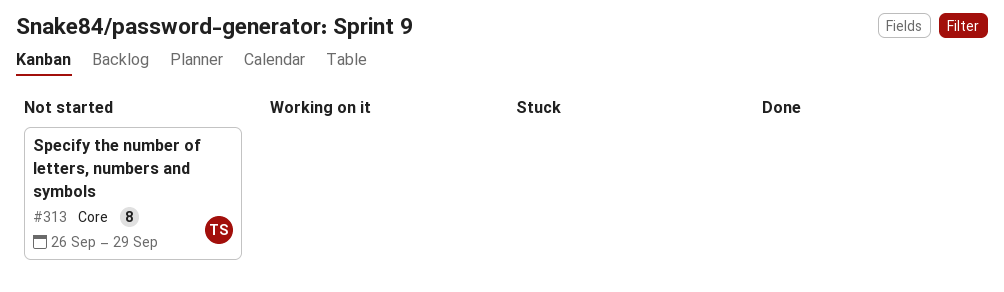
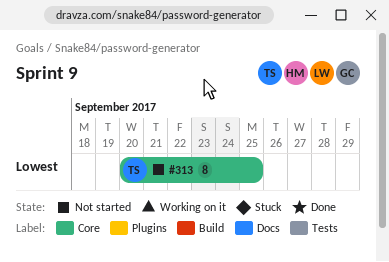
#313, start: Sep 26 -> Sep 20
#313, due: Sep 29 -> Sep 25

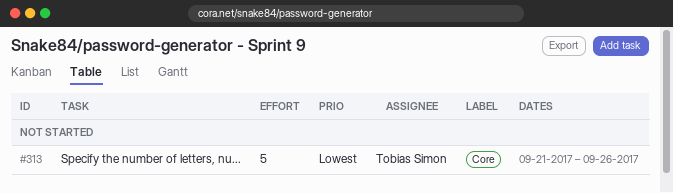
#313, estimate: 8 -> 5
#313, start: Sep 20 -> Sep 21
#313, due: Sep 25 -> Sep 26

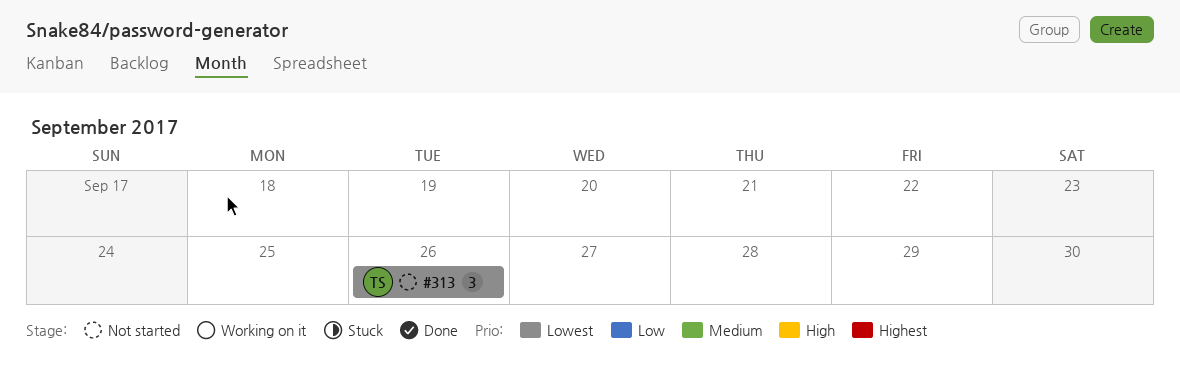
#313, estimate: 5 -> 3
#313, start: Sep 21 -> Sep 26

